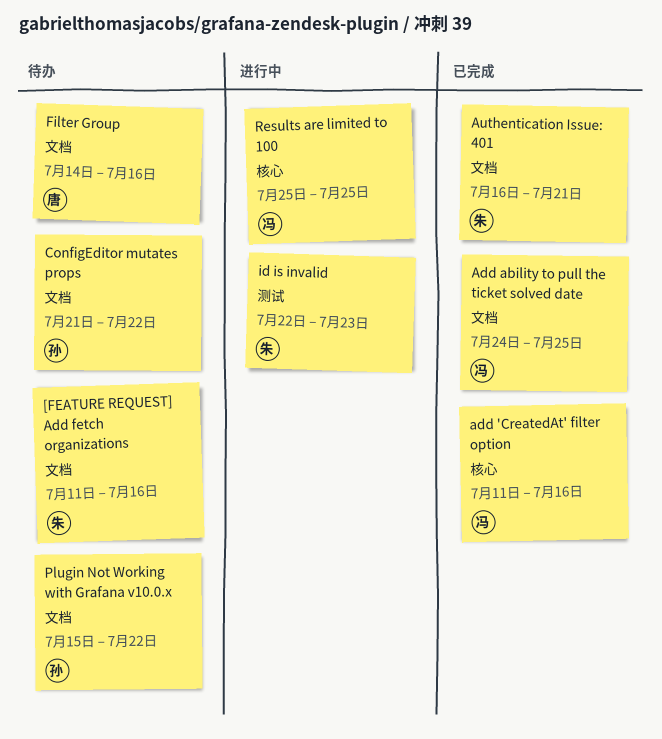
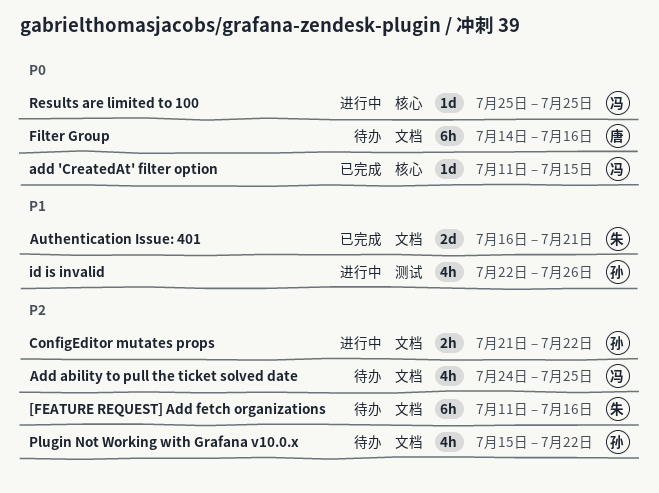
add 'CreatedAt' filter option, due: Jul 16 -> Jul 15
Add ability to pull the ticket solved date, status: 已完成 -> 待办
ConfigEditor mutates props, status: 待办 -> 进行中
id is invalid, owner: 朱 -> 孙
id is invalid, due: Jul 23 -> Jul 26

